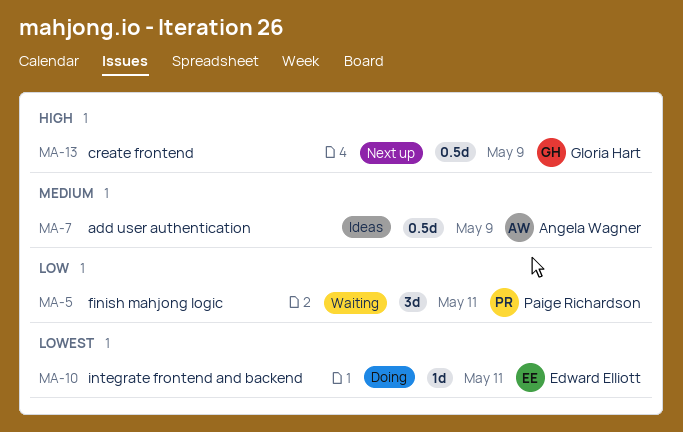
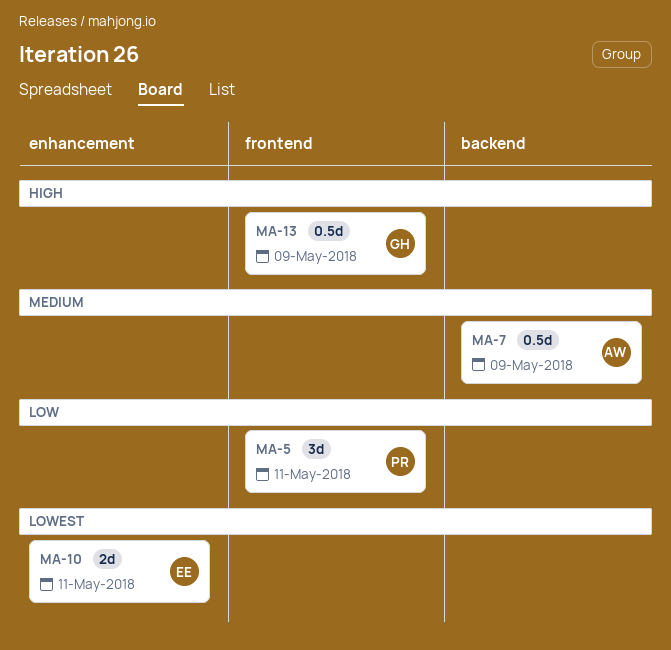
MA-10, estimate: 1d -> 2d

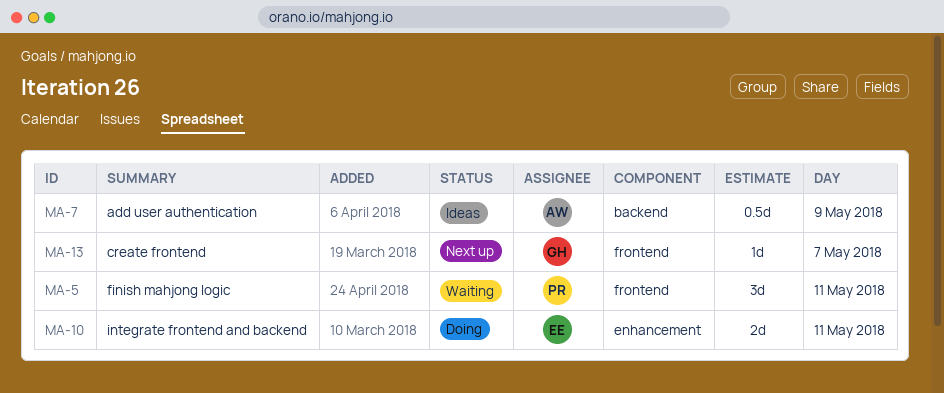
MA-13, estimate: 0.5d -> 1d
MA-13, day: May 9 -> May 7

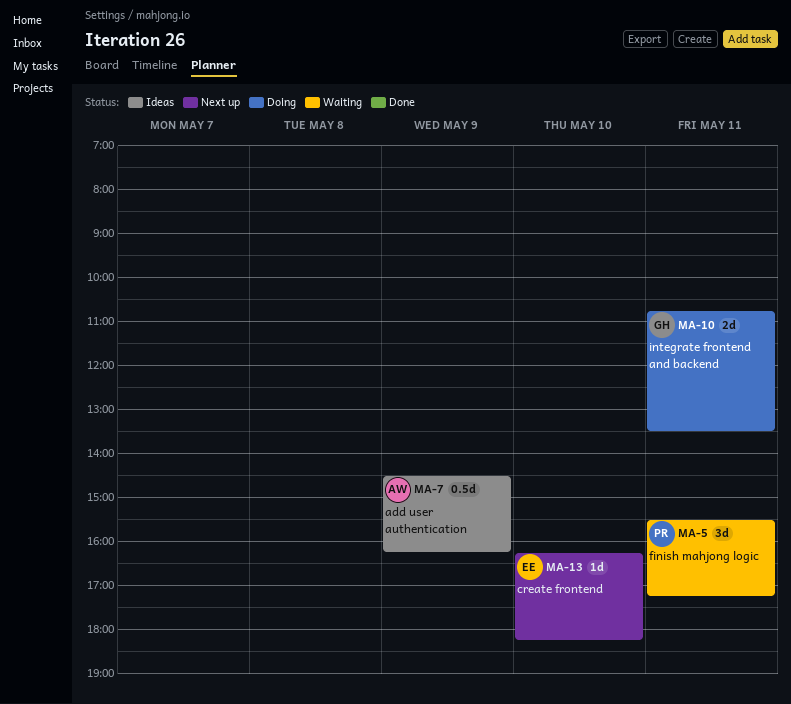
MA-10, owner: EE -> GH
MA-13, owner: GH -> EE
MA-13, day: May 7 -> May 10

